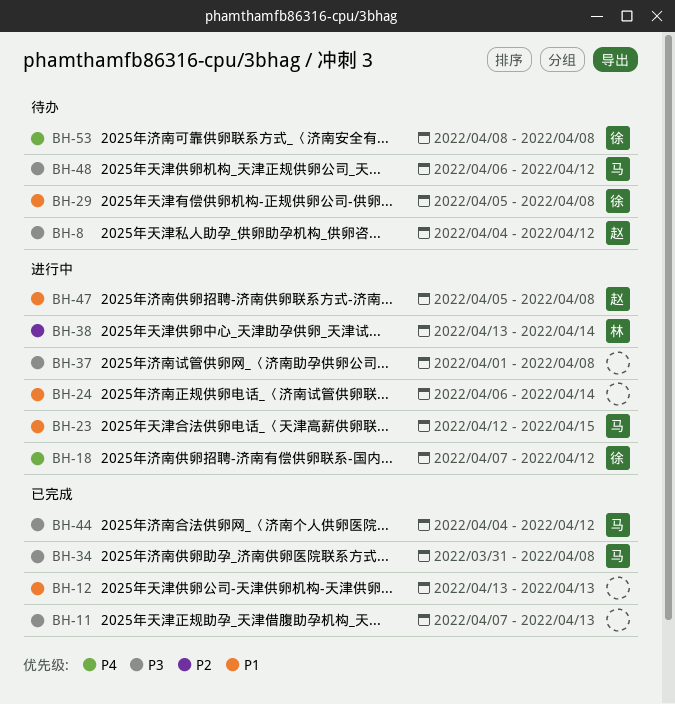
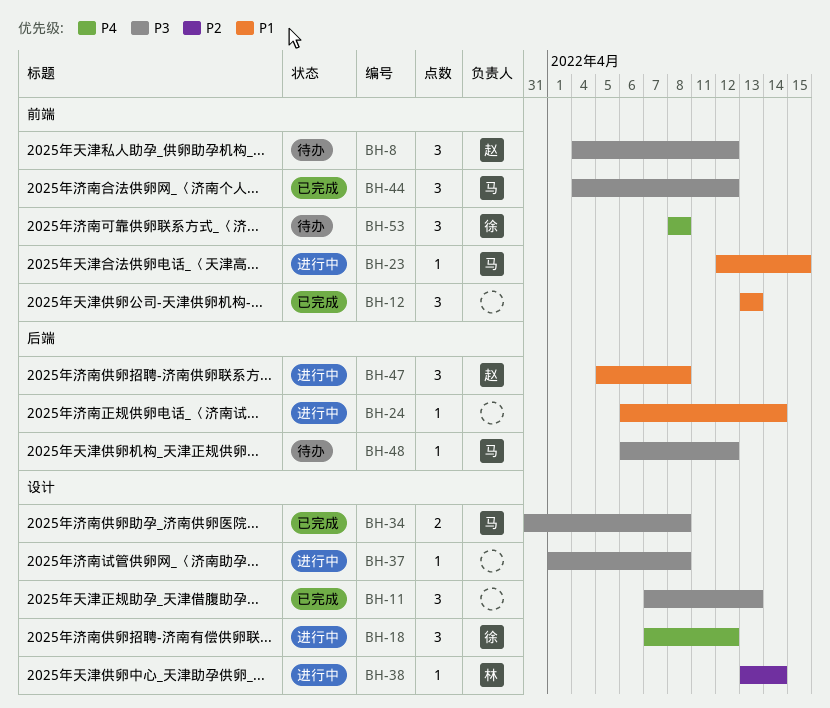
BH-29: present -> none

